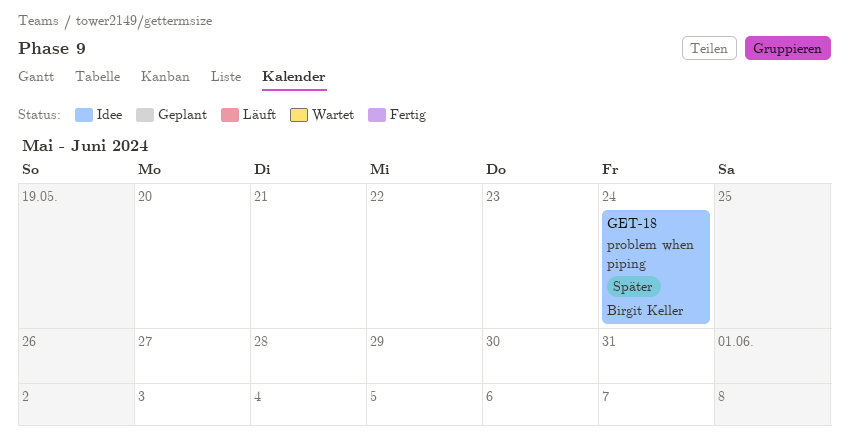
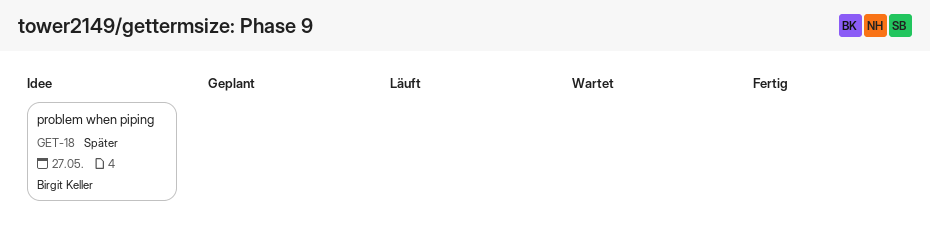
GET-18, due: May 24 -> May 27

